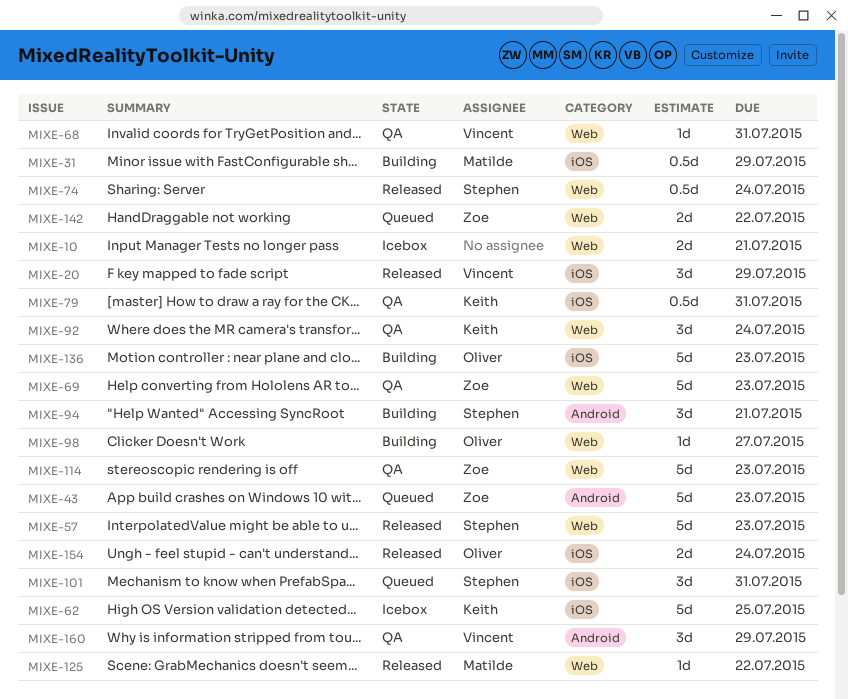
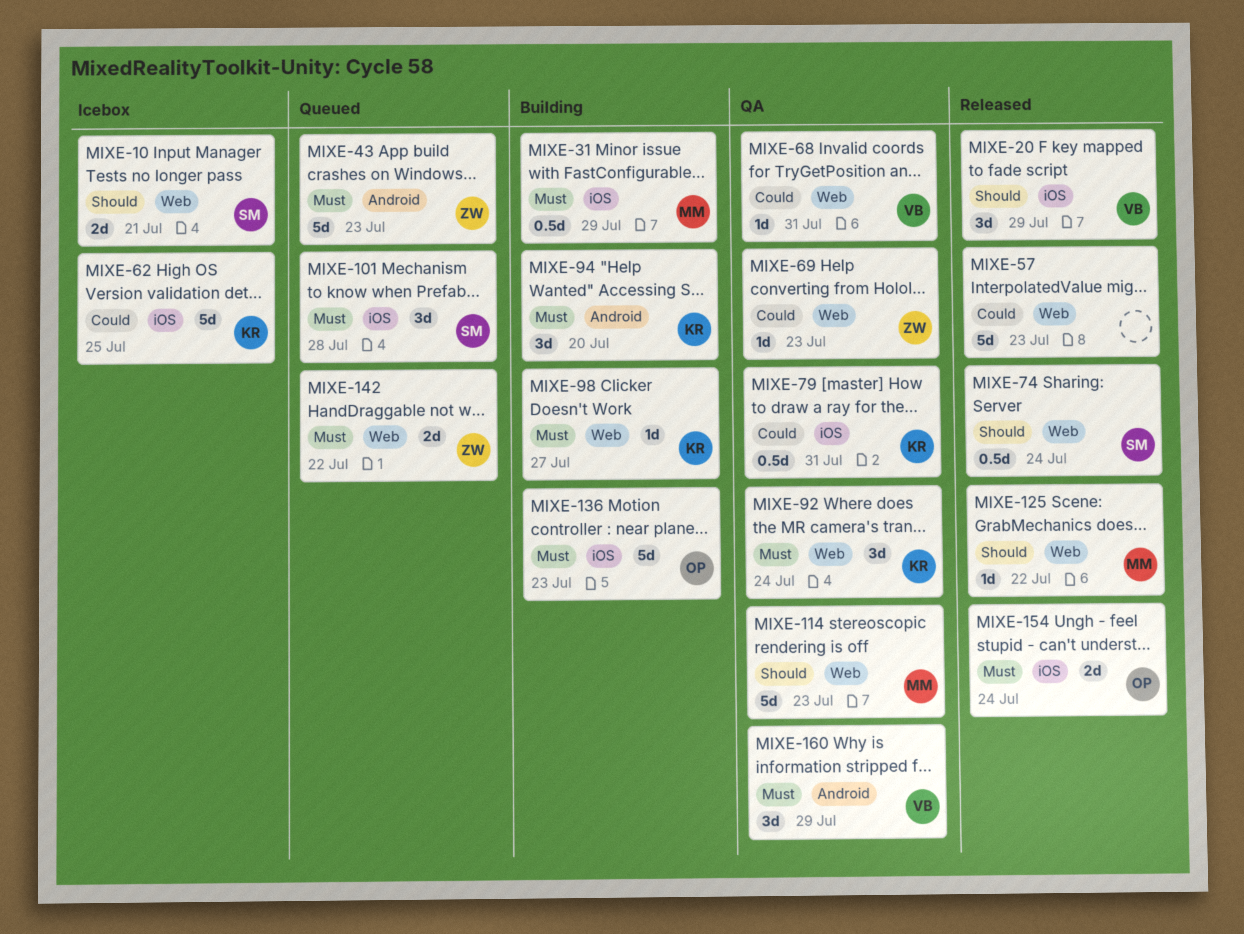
MIXE-10, owner: none -> Stephen
MIXE-57, owner: Stephen -> none
MIXE-69, estimate: 5d -> 1d
MIXE-94, owner: Stephen -> Keith
MIXE-94, due: Jul 21 -> Jul 20
MIXE-98, owner: Oliver -> Keith
MIXE-101, due: Jul 31 -> Jul 28
MIXE-114, owner: Zoe -> Matilde

